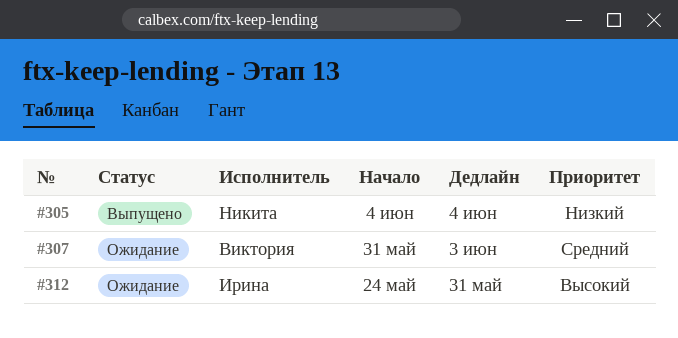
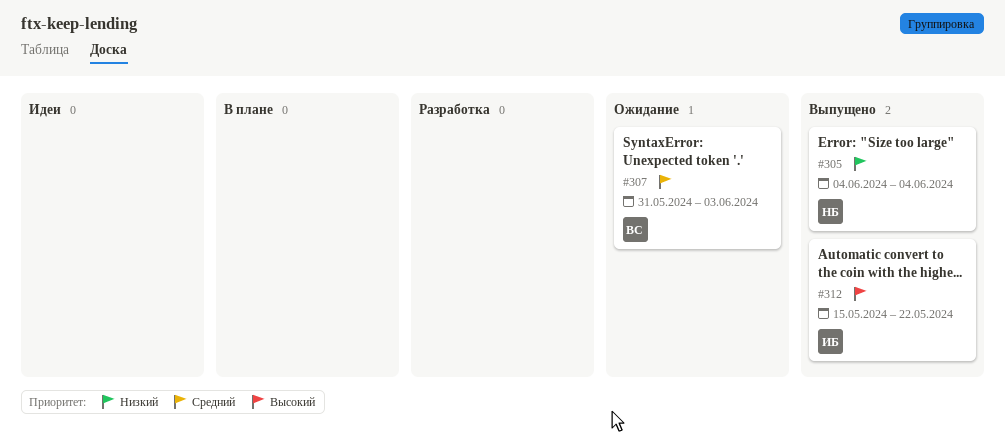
#312, status: Ожидание -> Выпущено
#312, start: May 24 -> May 15
#312, due: May 31 -> May 22

